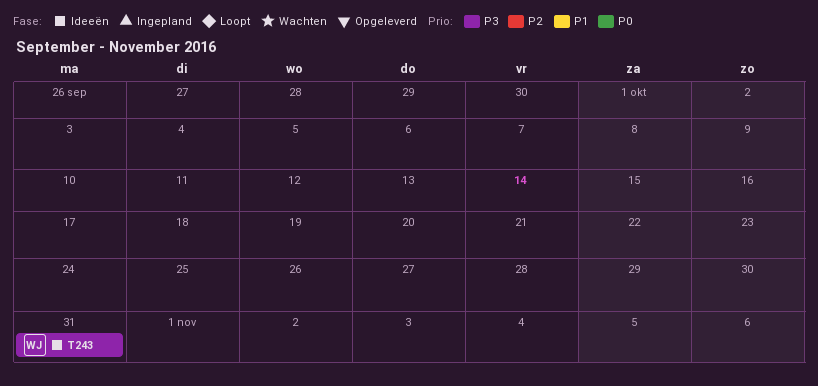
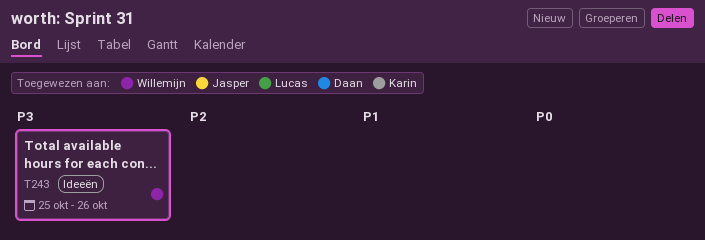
T243, start: Oct 31 -> Oct 25
T243, due: Oct 31 -> Oct 26

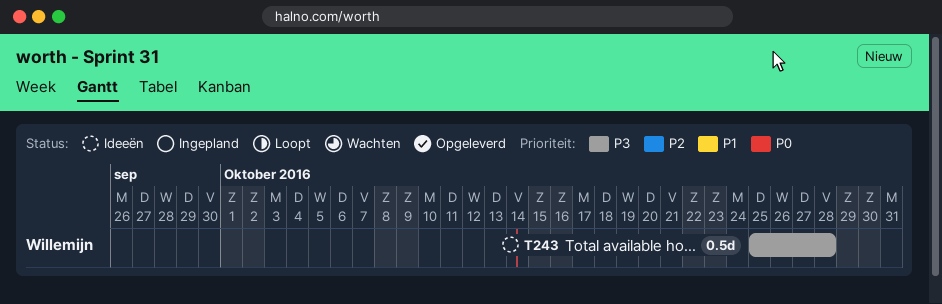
T243, due: Oct 26 -> Oct 28

